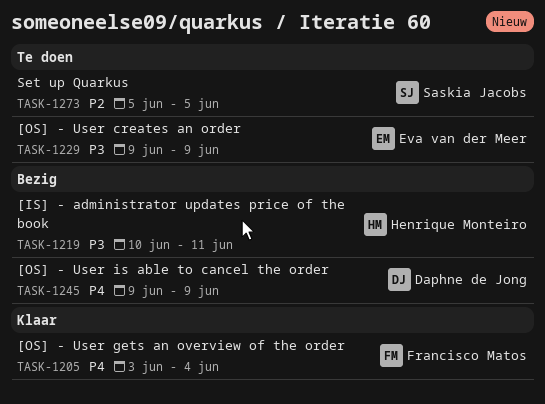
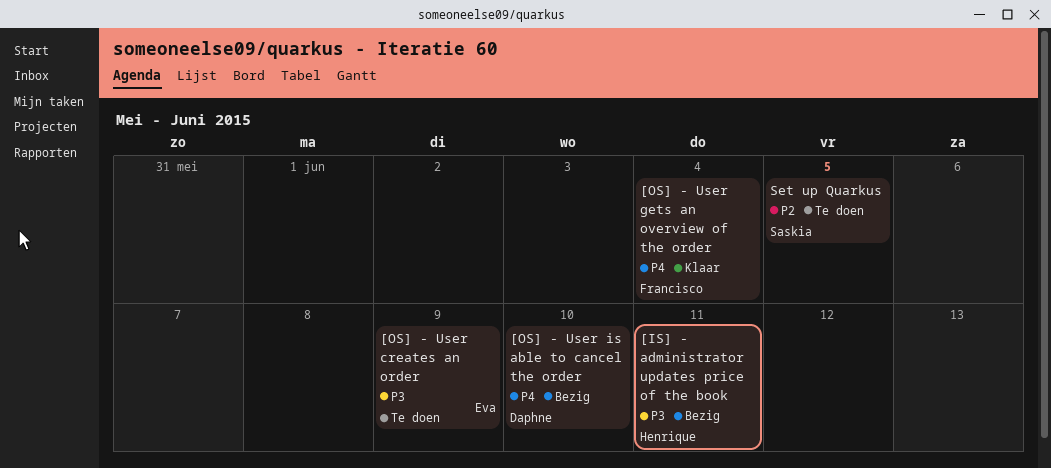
[OS] - User is able to cancel the order, due: Jun 9 -> Jun 10

